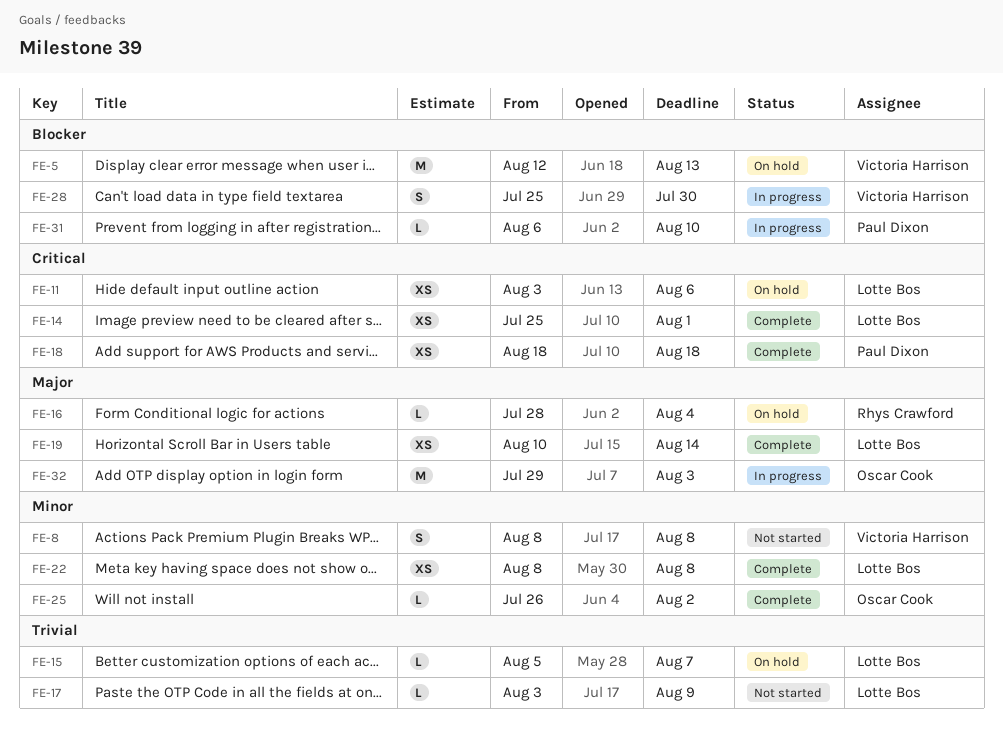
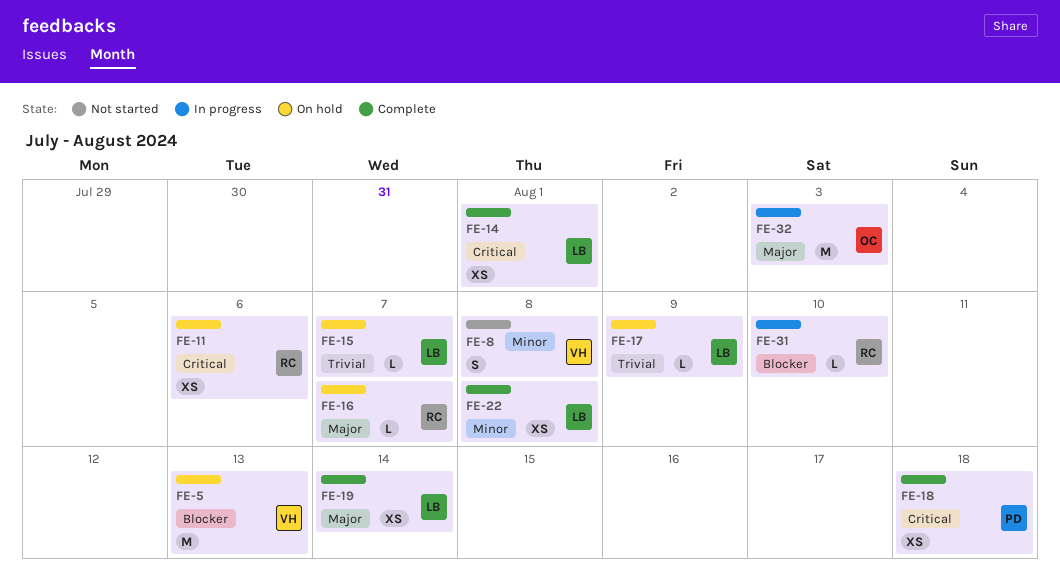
FE-11, owner: Lotte Bos -> Rhys Crawford
FE-16, due: Aug 4 -> Aug 7
FE-17, status: Not started -> On hold
FE-25: present -> none
FE-28: present -> none
FE-31, owner: Paul Dixon -> Rhys Crawford

